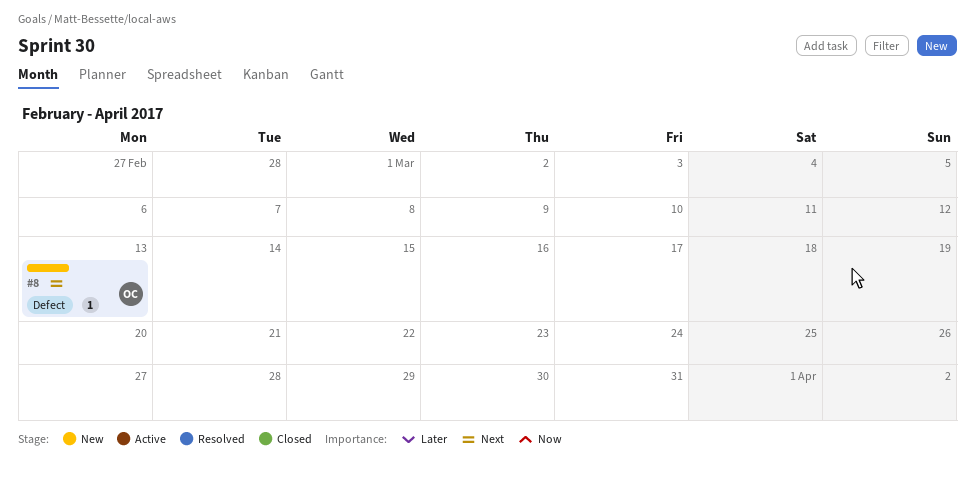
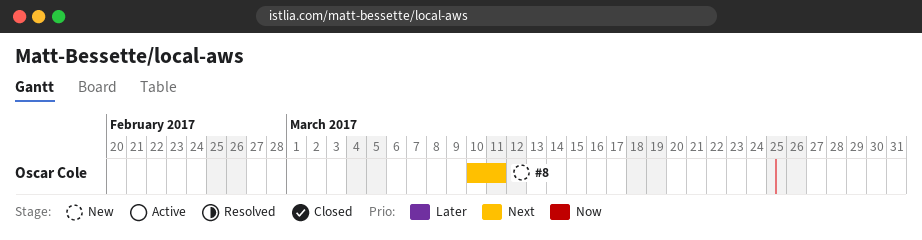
#8, due: Mar 13 -> Mar 11

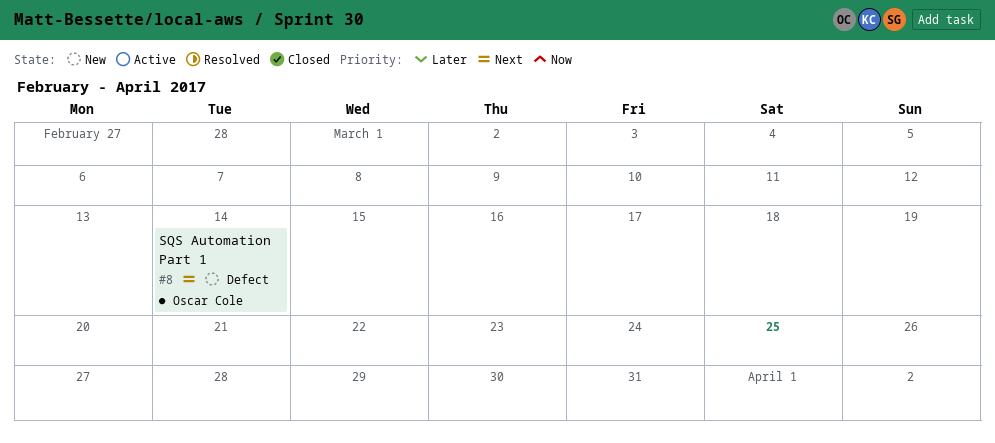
#8, due: Mar 11 -> Mar 14

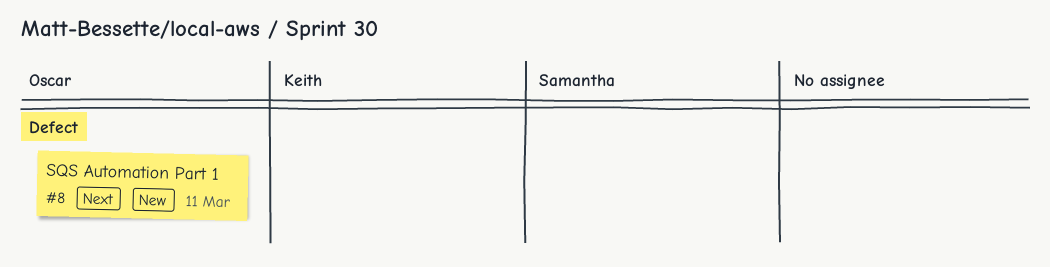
#8, due: Mar 14 -> Mar 11

